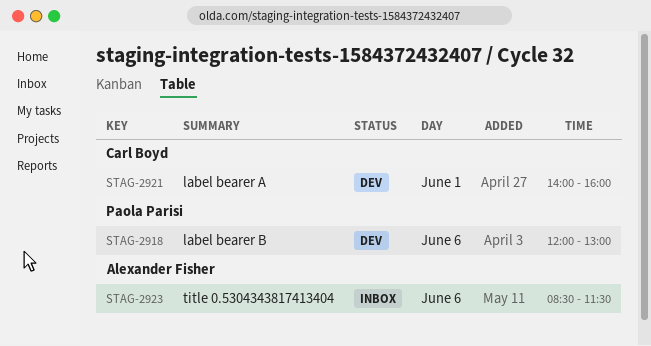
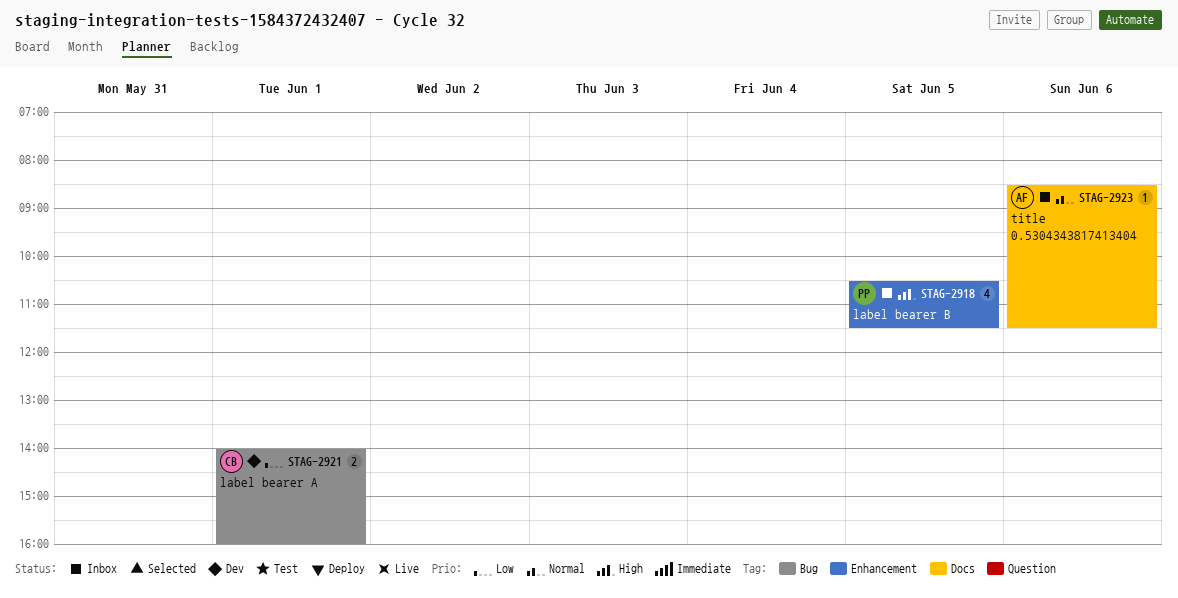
STAG-2918, status: Dev -> Inbox
STAG-2918, day: Jun 6 -> Jun 5
STAG-2918, begins: 12:00 -> 10:30
STAG-2918, ends: 13:00 -> 11:30

